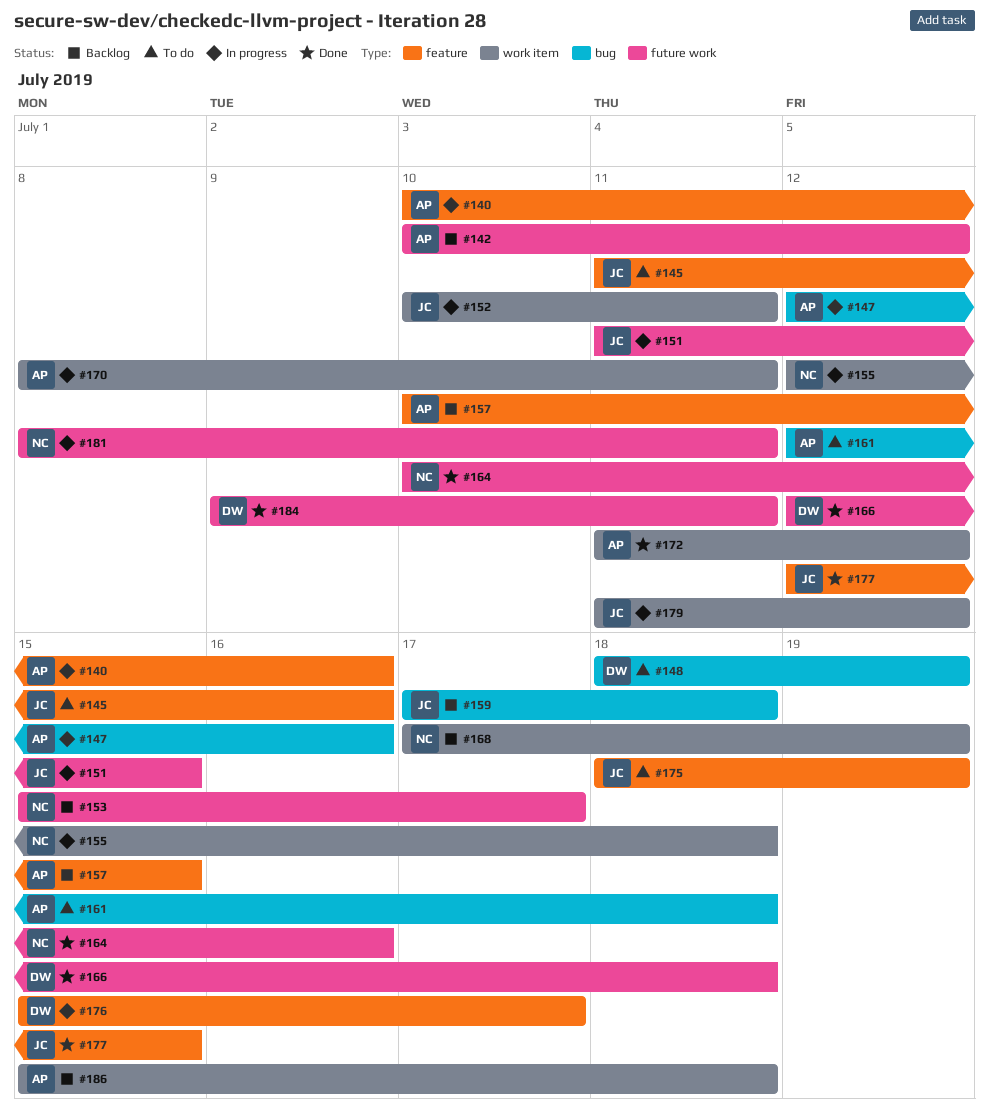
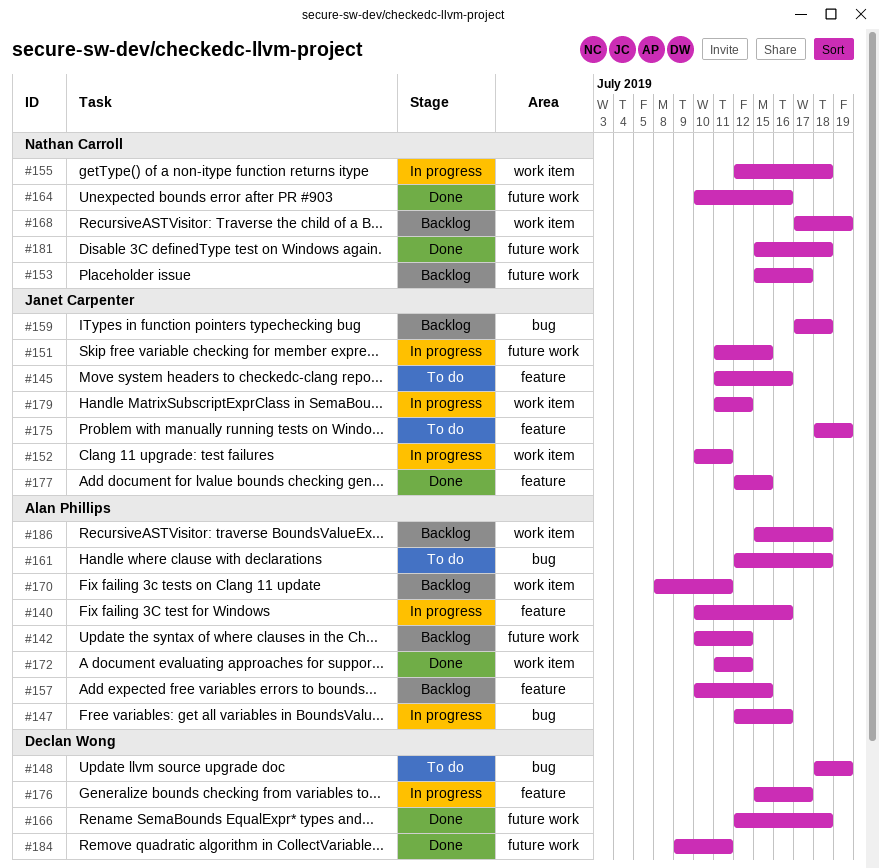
#170, status: In progress -> Backlog
#181, status: In progress -> Done
#181, start: Jul 8 -> Jul 15
#181, due: Jul 11 -> Jul 18

